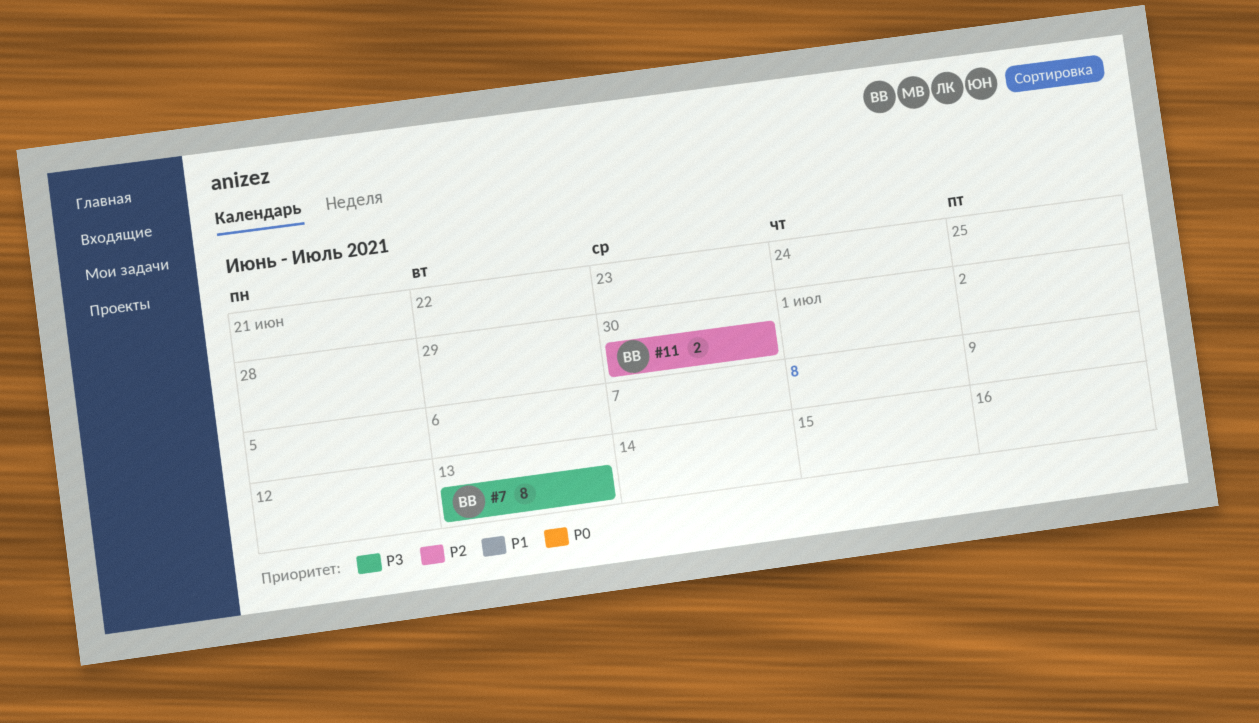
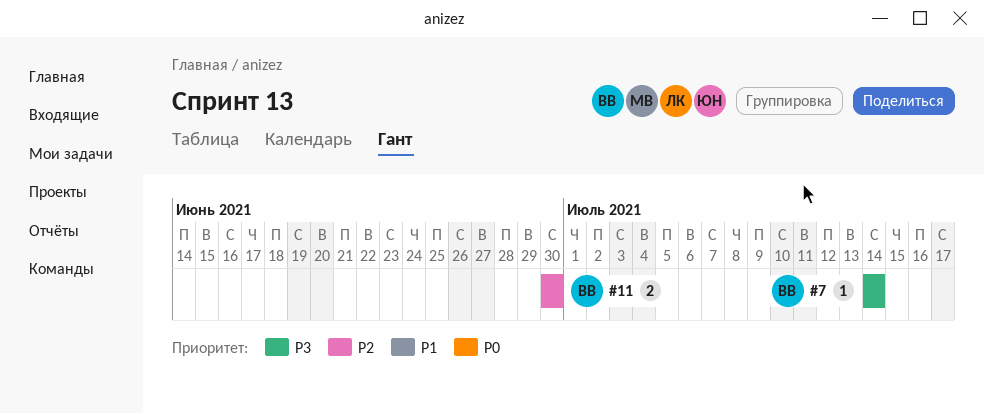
#7, estimate: 8 -> 1
#7, start: Jul 13 -> Jul 14
#7, due: Jul 13 -> Jul 14

